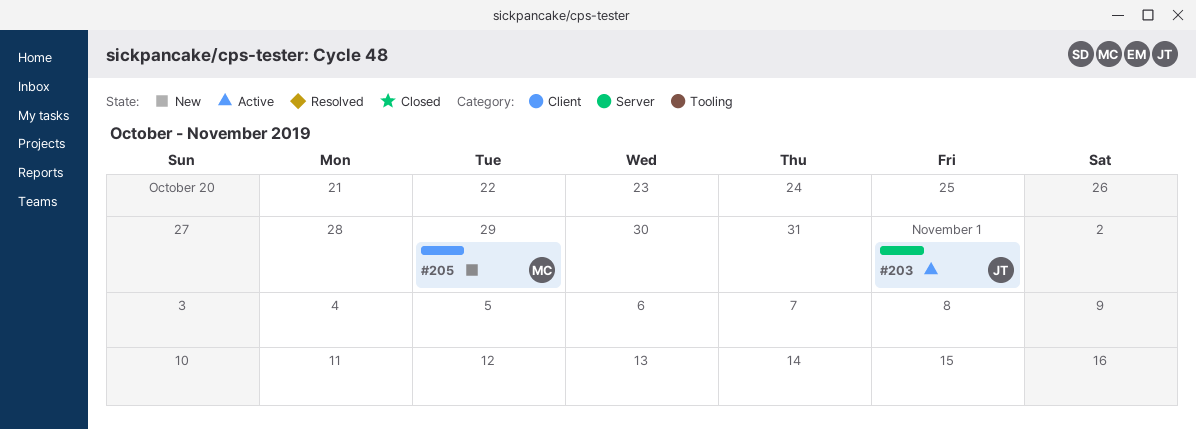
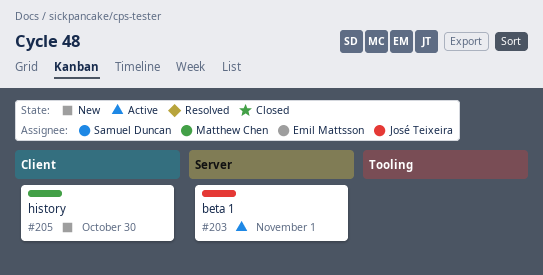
#205, due: Oct 29 -> Oct 30

